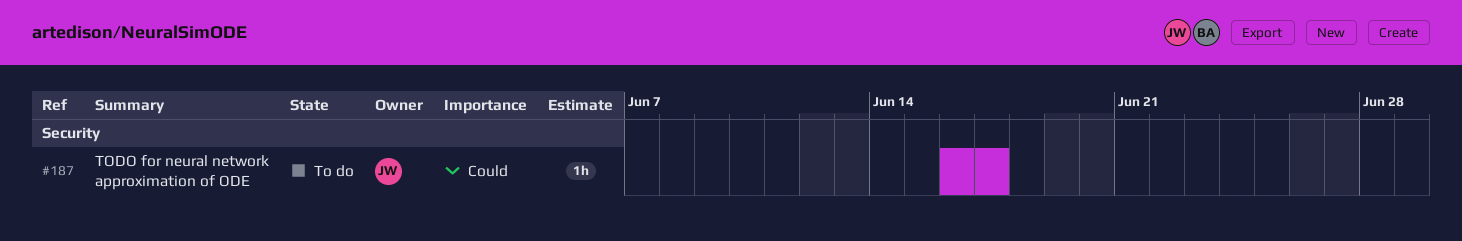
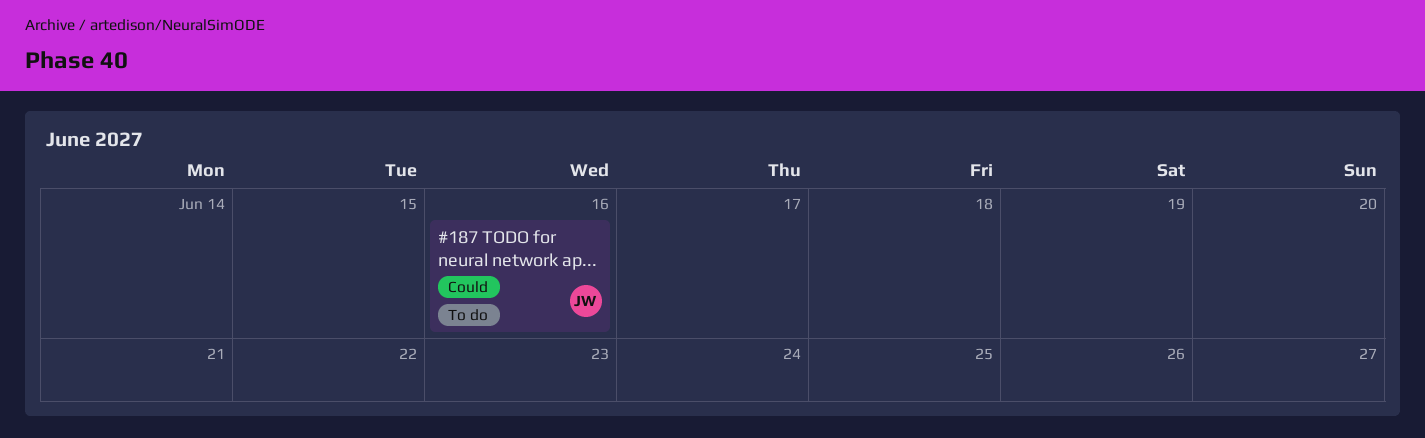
#187, due: Jun 17 -> Jun 16

